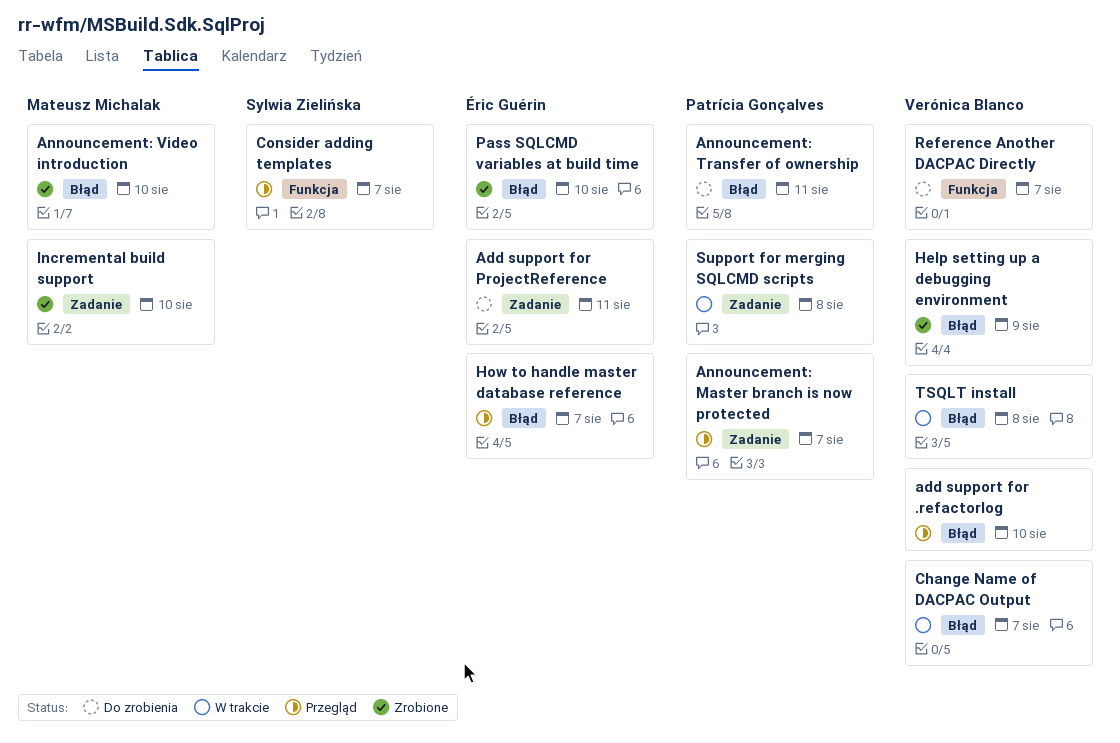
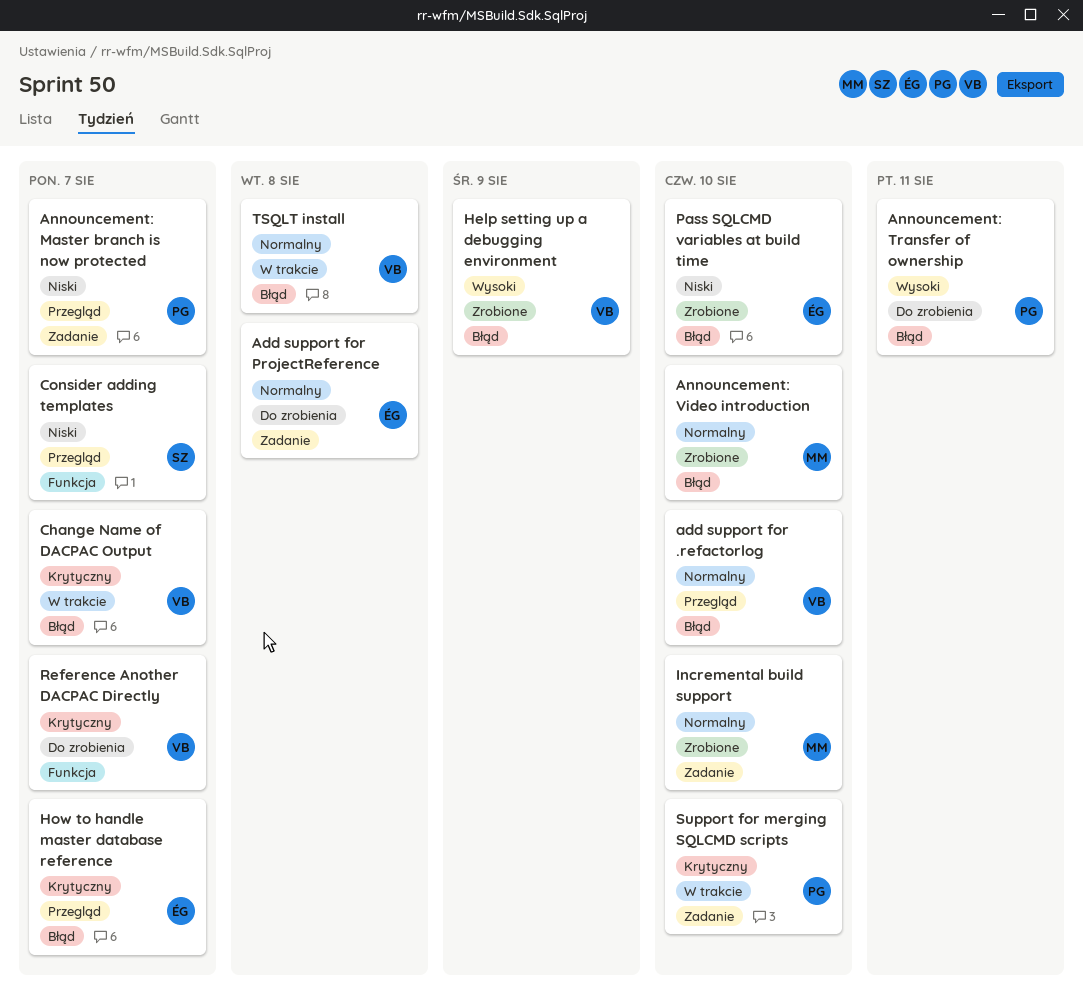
Add support for ProjectReference, due: Aug 11 -> Aug 8
Support for merging SQLCMD scripts, due: Aug 8 -> Aug 10

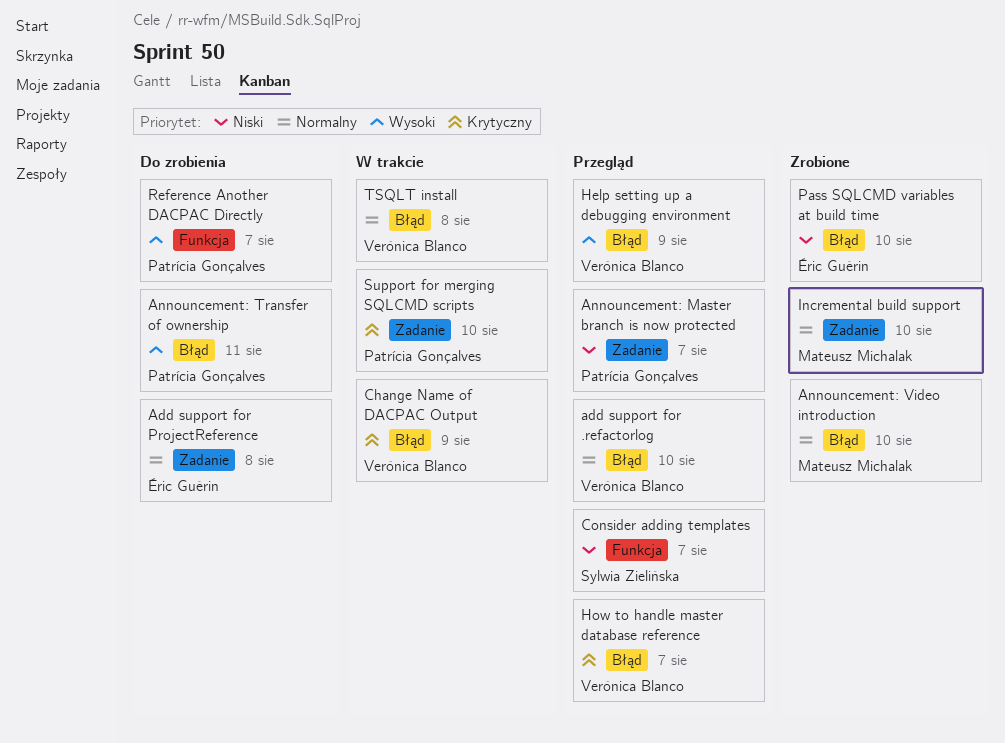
Change Name of DACPAC Output, due: Aug 7 -> Aug 9
Help setting up a debugging environment, status: Zrobione -> Przegląd
How to handle master database reference, owner: Éric Guérin -> Verónica Blanco
Reference Another DACPAC Directly, owner: Verónica Blanco -> Patrícia Gonçalves
Reference Another DACPAC Directly, priority: Krytyczny -> Wysoki

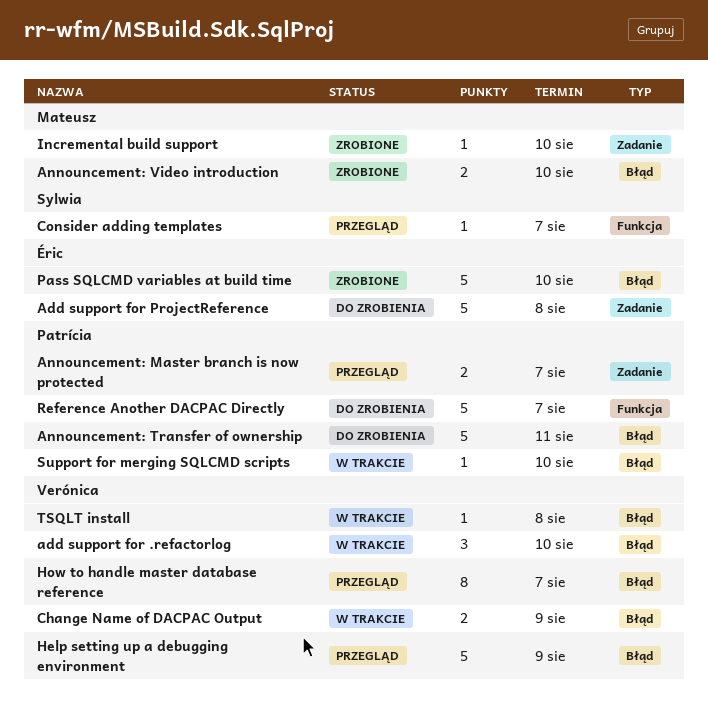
add support for .refactorlog, status: Przegląd -> W trakcie
Support for merging SQLCMD scripts, label: Zadanie -> Błąd

